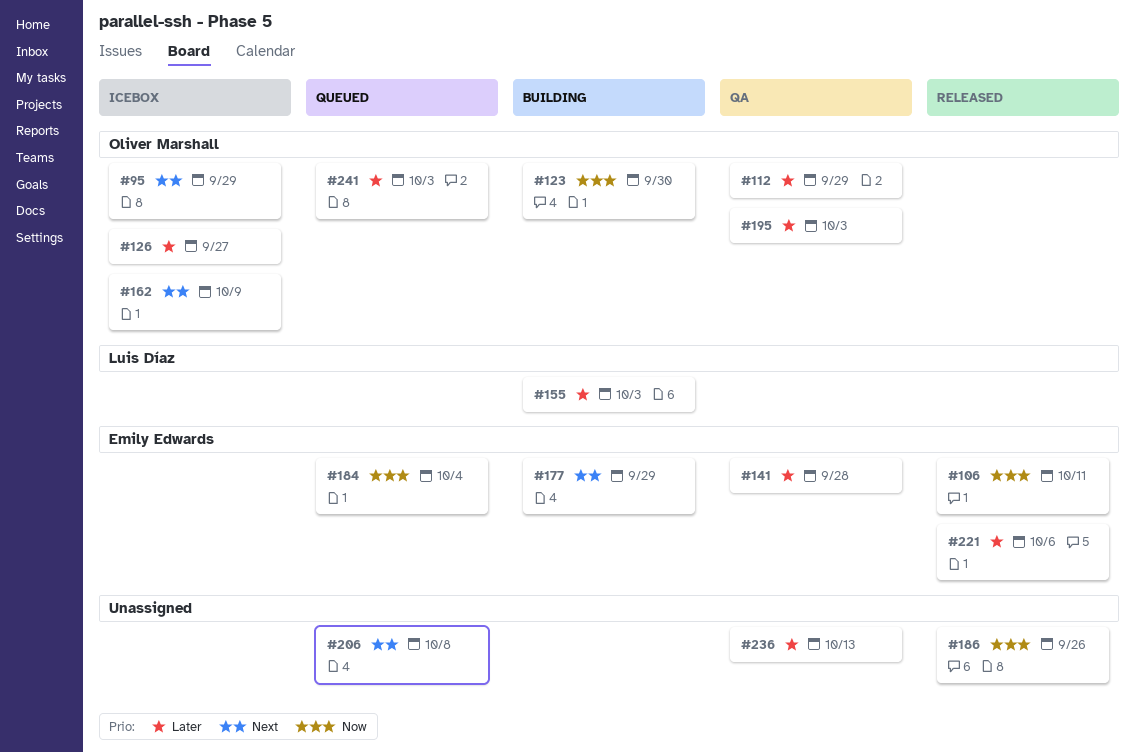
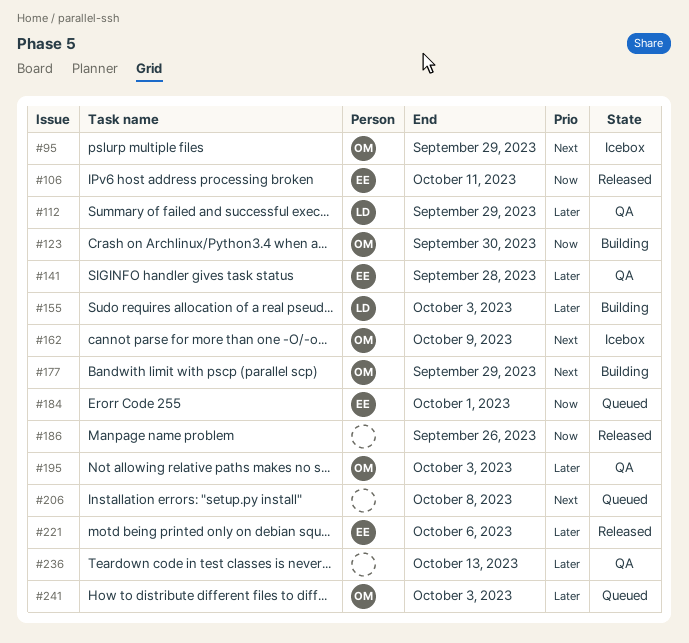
#112, owner: Oliver Marshall -> Luis Díaz
#126: present -> none
#177, owner: Emily Edwards -> Oliver Marshall
#184, due: Oct 4 -> Oct 1

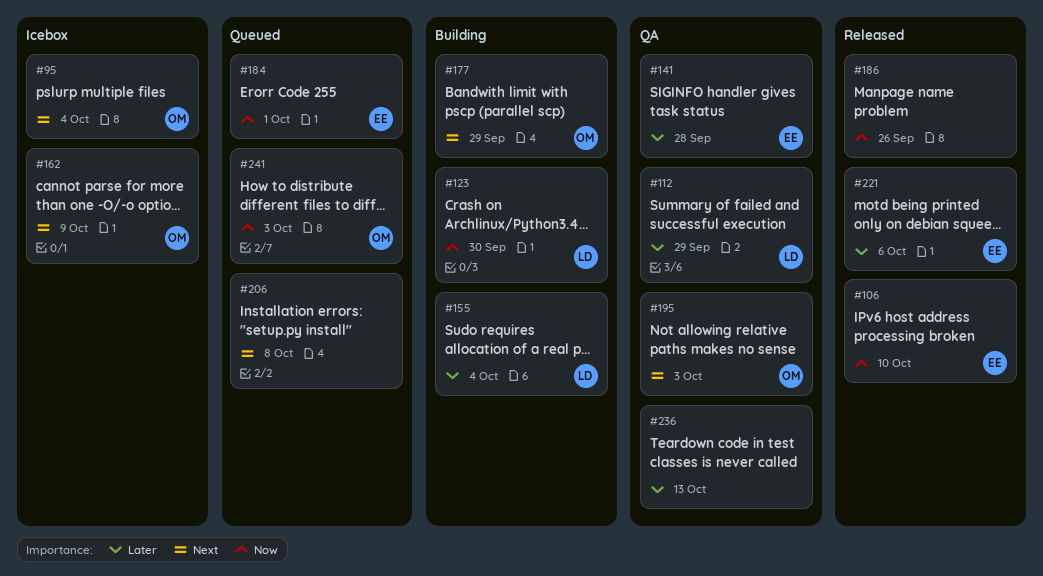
#95, due: Sep 29 -> Oct 4
#106, due: Oct 11 -> Oct 10
#123, owner: OM -> LD
#155, due: Oct 3 -> Oct 4
#195, priority: Later -> Next
#241, priority: Later -> Now

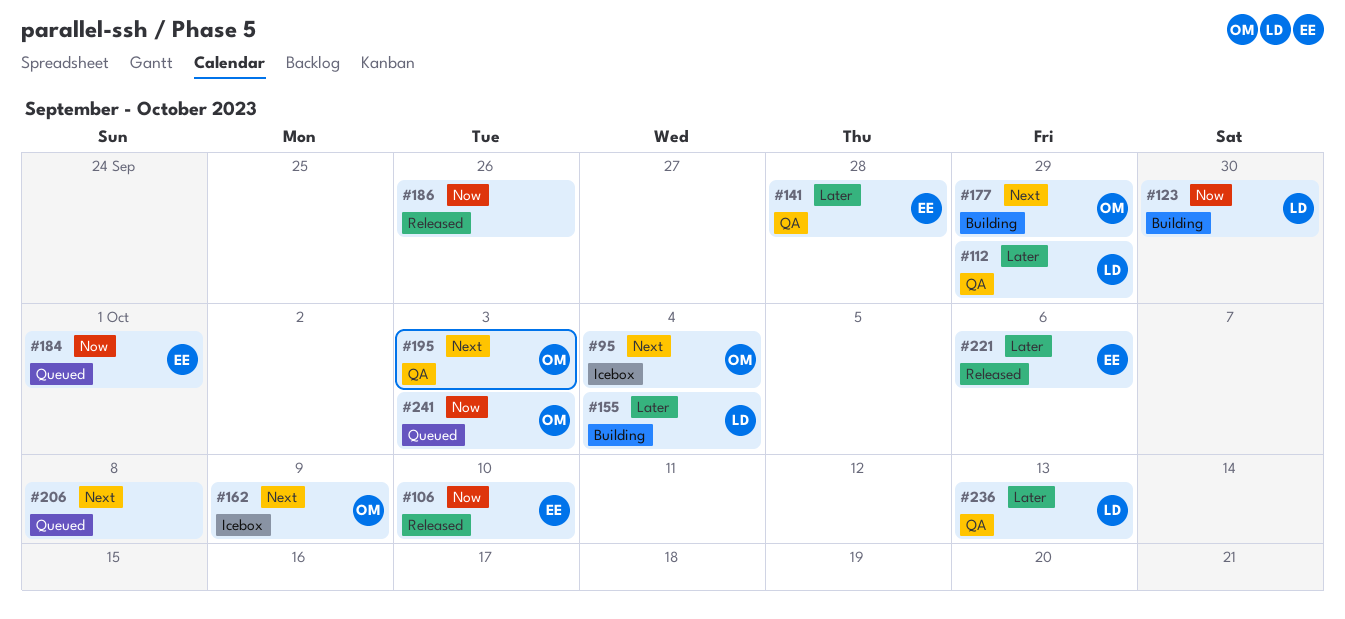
#236, owner: none -> LD

